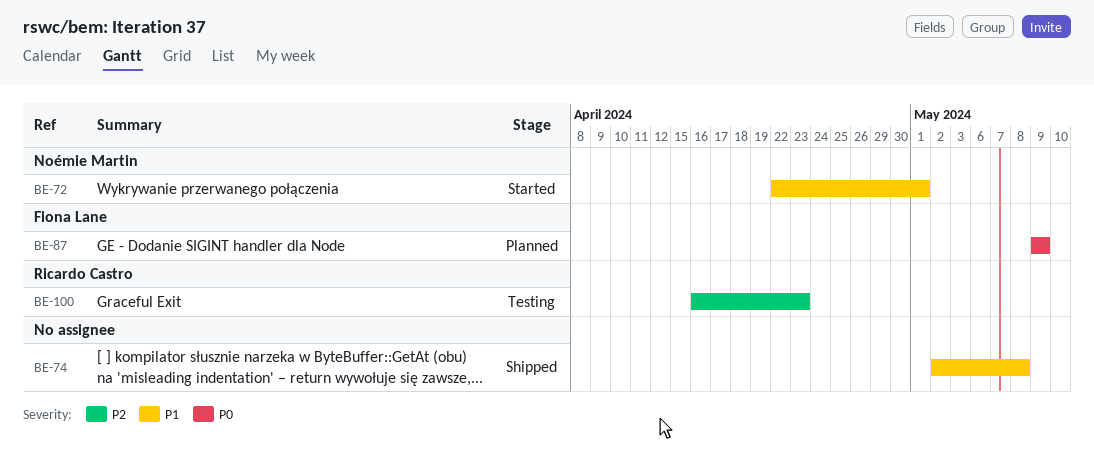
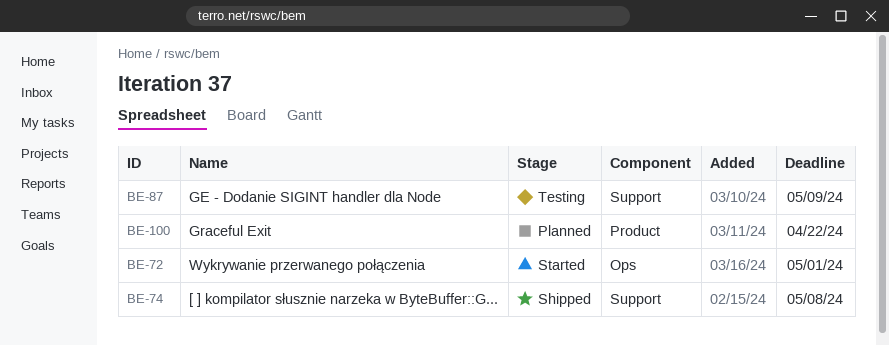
BE-87, status: Planned -> Testing
BE-100, status: Testing -> Planned
BE-100, due: Apr 23 -> Apr 22

